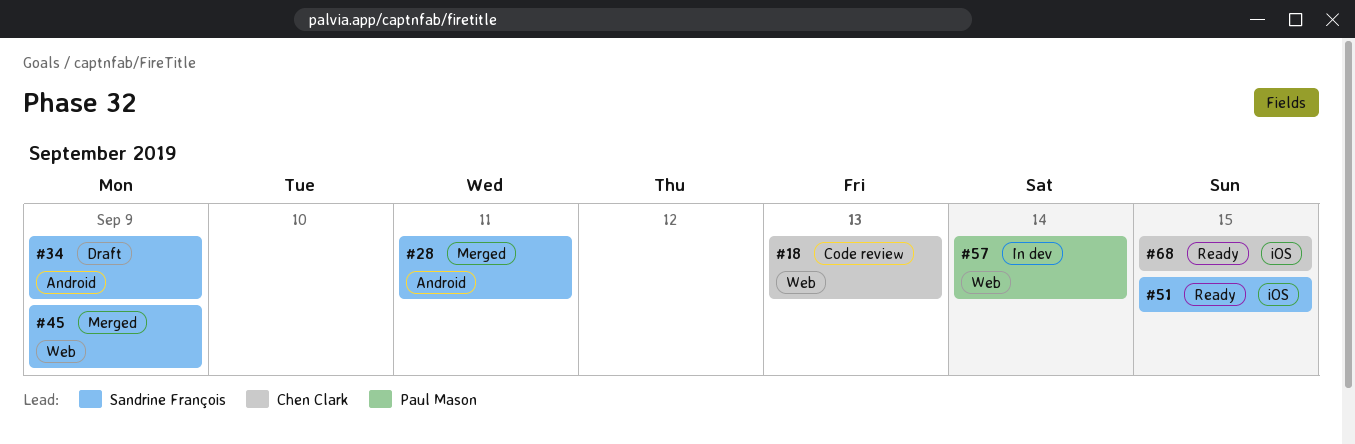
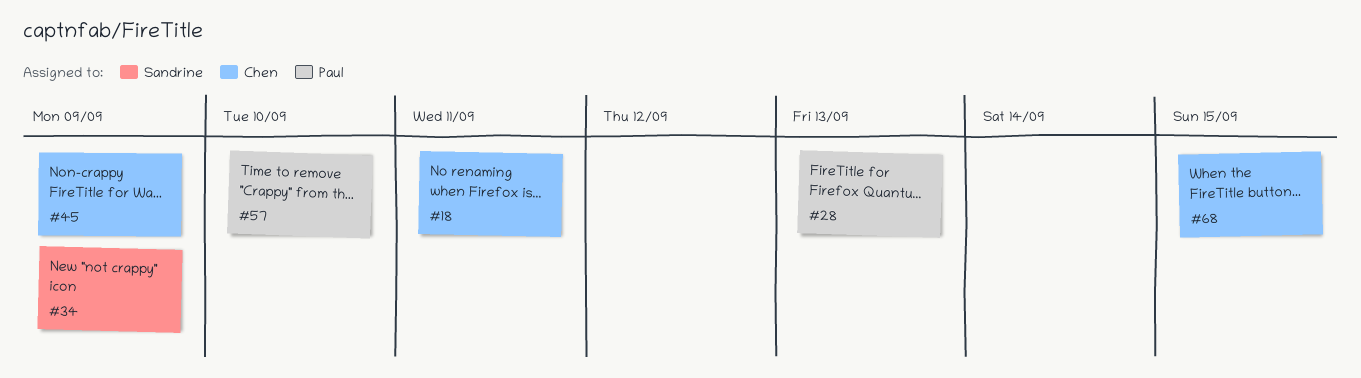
#18, due: Sep 13 -> Sep 11
#28, owner: Sandrine François -> Paul Mason
#28, due: Sep 11 -> Sep 13
#45, owner: Sandrine François -> Chen Clark
#51: present -> none
#57, due: Sep 14 -> Sep 10

